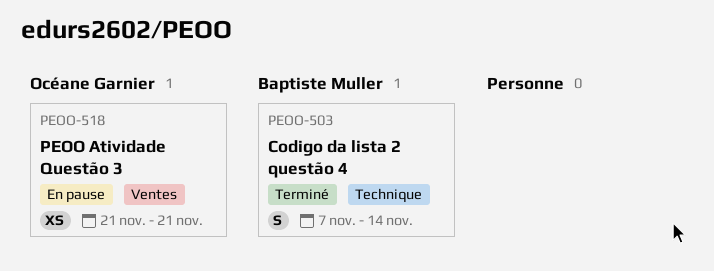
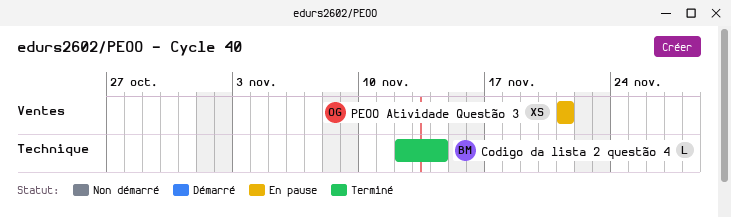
Codigo da lista 2 questão 4, estimate: S -> L
Codigo da lista 2 questão 4, start: Nov 7 -> Nov 12

